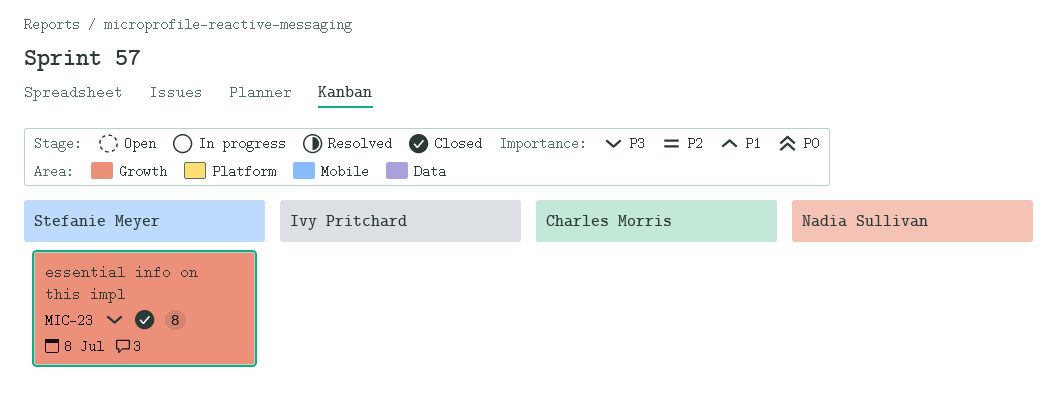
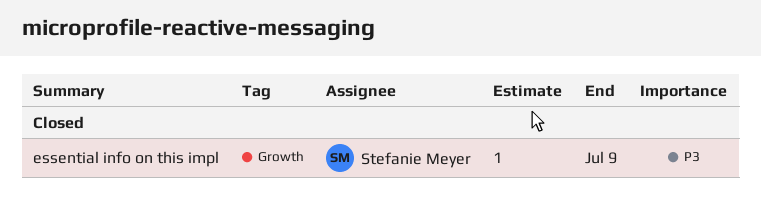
essential info on this impl, estimate: 8 -> 1
essential info on this impl, due: Jul 8 -> Jul 9

